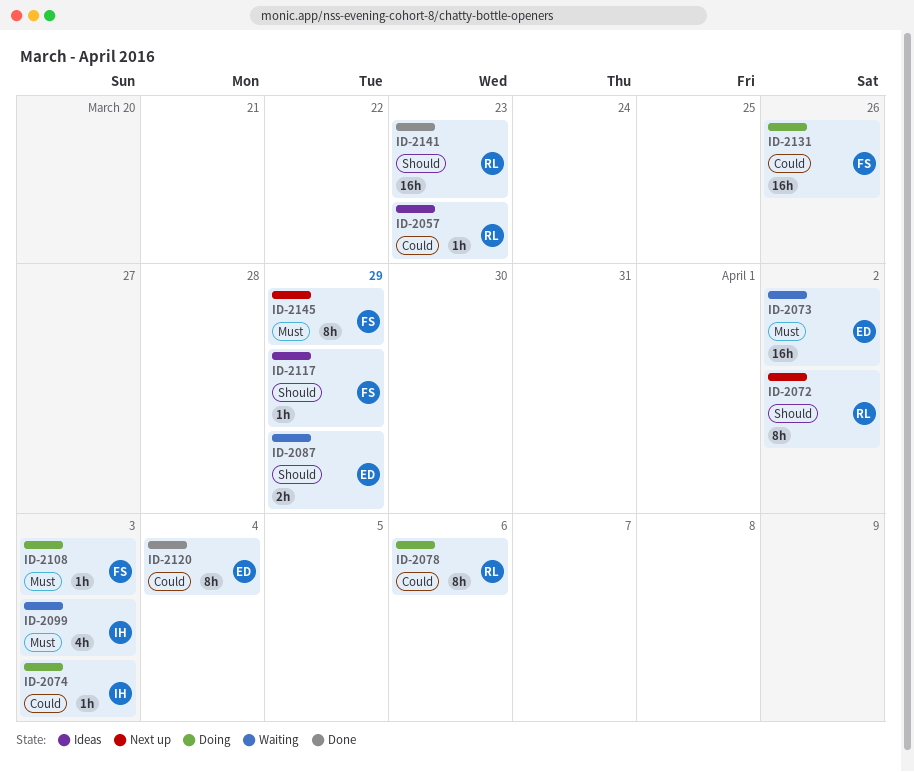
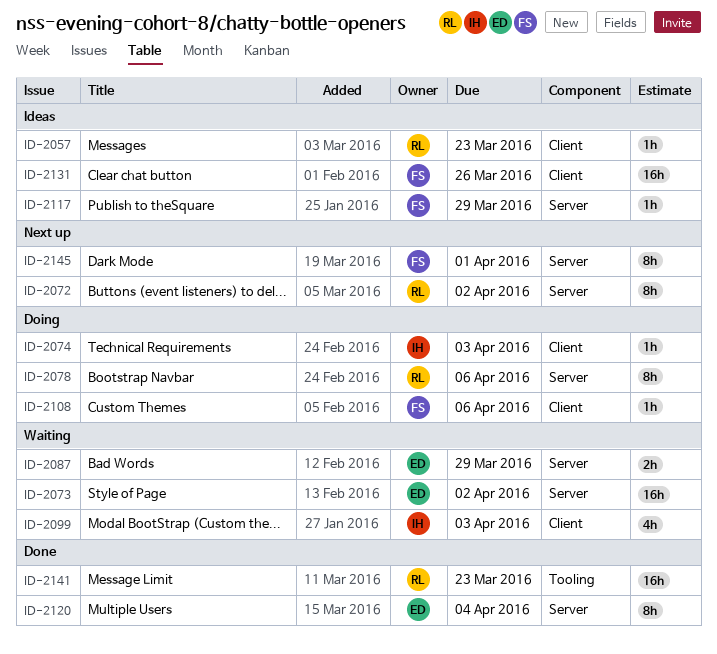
ID-2108, due: Apr 3 -> Apr 6
ID-2131, status: Doing -> Ideas
ID-2145, due: Mar 29 -> Apr 1

